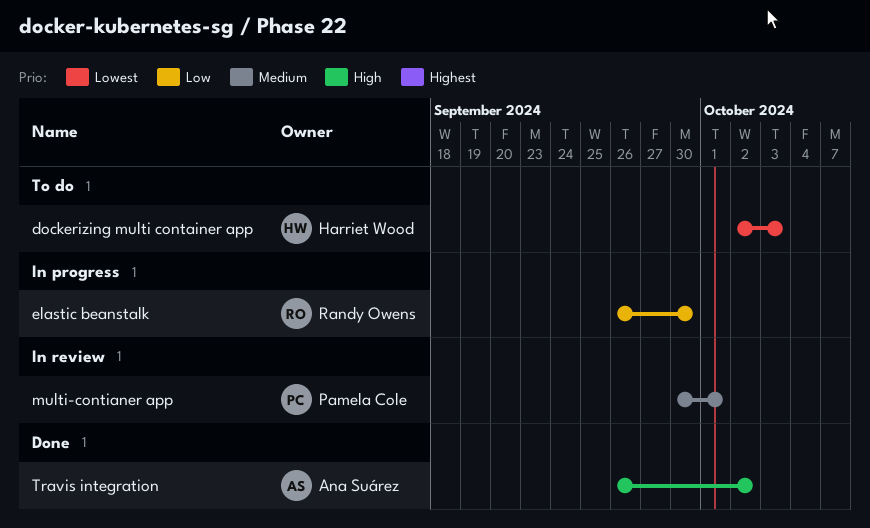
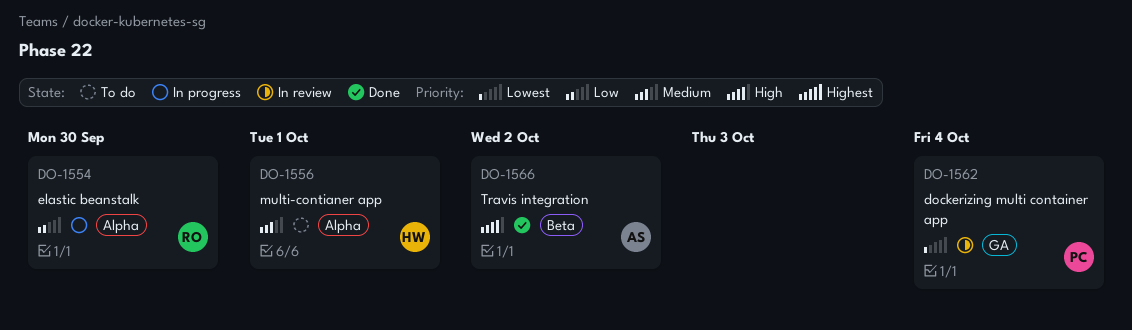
dockerizing multi container app, status: To do -> In review
dockerizing multi container app, owner: Harriet Wood -> Pamela Cole
dockerizing multi container app, due: Oct 3 -> Oct 4
multi-contianer app, status: In review -> To do
multi-contianer app, owner: Pamela Cole -> Harriet Wood

